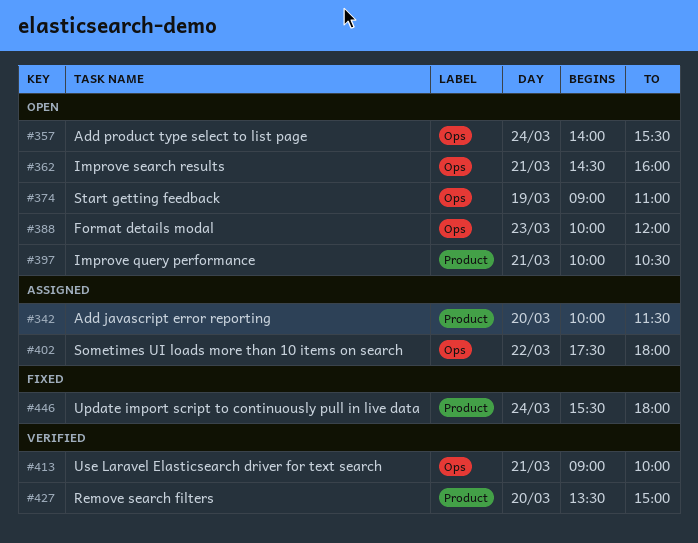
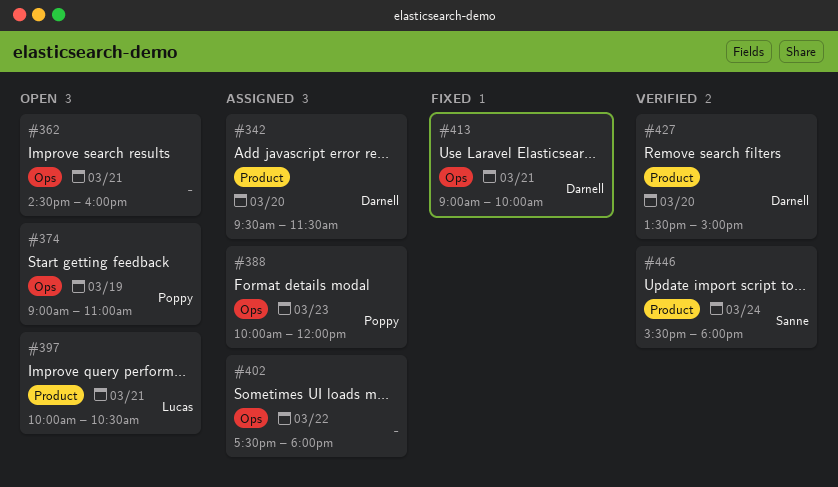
#342, begins: 10:00 -> 09:30
#357: present -> none
#388, status: Open -> Assigned
#413, status: Verified -> Fixed
#446, status: Fixed -> Verified

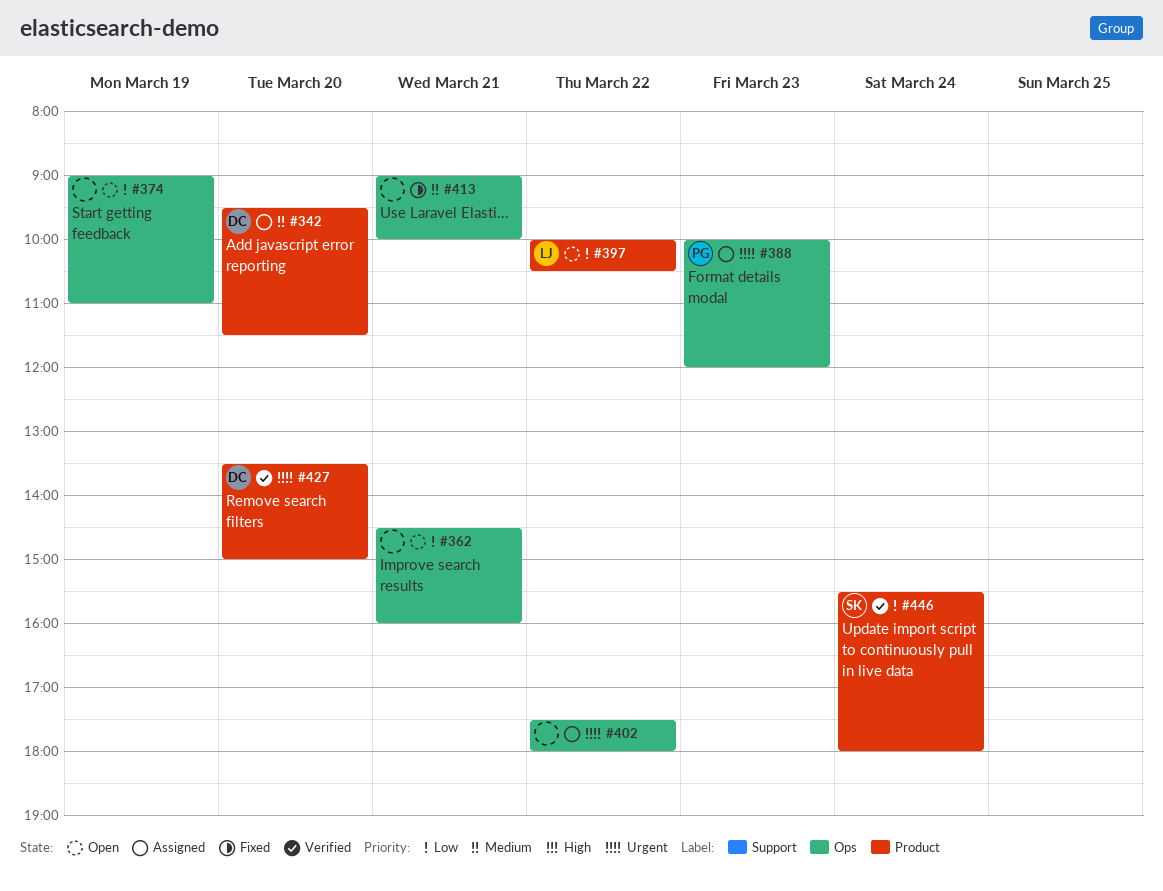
#374, owner: Poppy -> none
#397, day: Mar 21 -> Mar 22
#413, owner: Darnell -> none

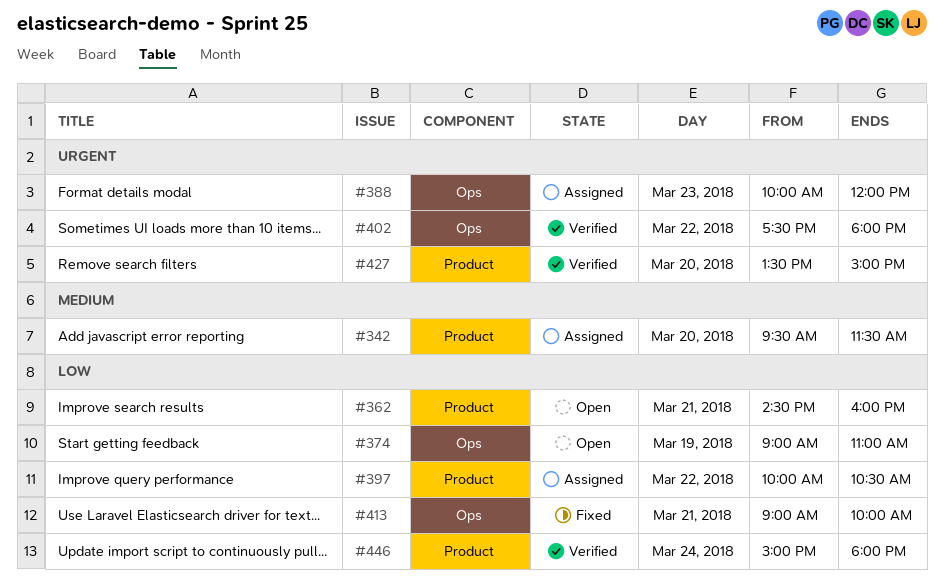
#362, label: Ops -> Product
#397, status: Open -> Assigned
#402, status: Assigned -> Verified
#413, priority: Medium -> Low
#446, begins: 15:30 -> 15:00

